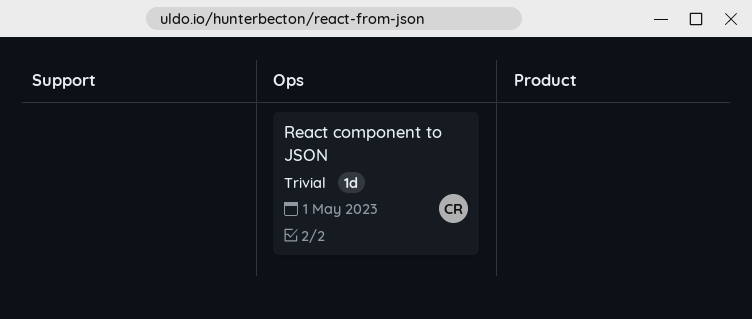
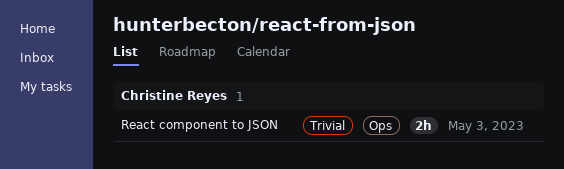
React component to JSON, estimate: 1d -> 2h
React component to JSON, due: May 1 -> May 3

